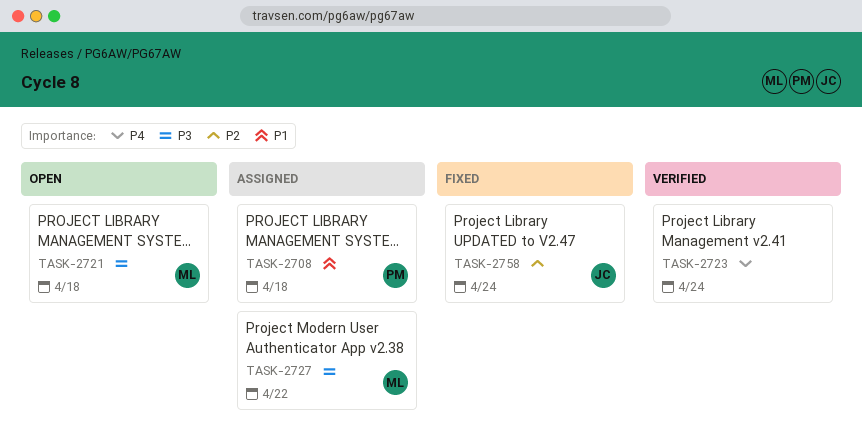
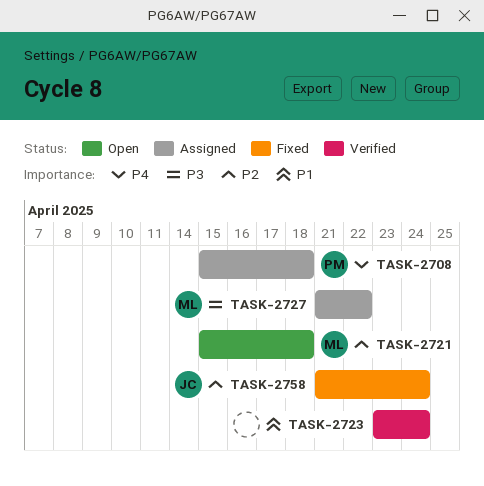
TASK-2708, priority: P1 -> P4
TASK-2721, priority: P3 -> P2
TASK-2723, priority: P4 -> P1

